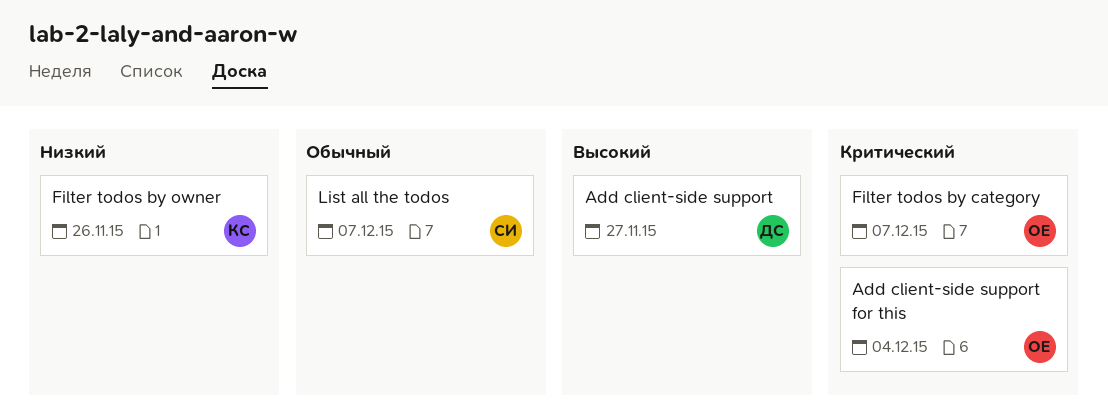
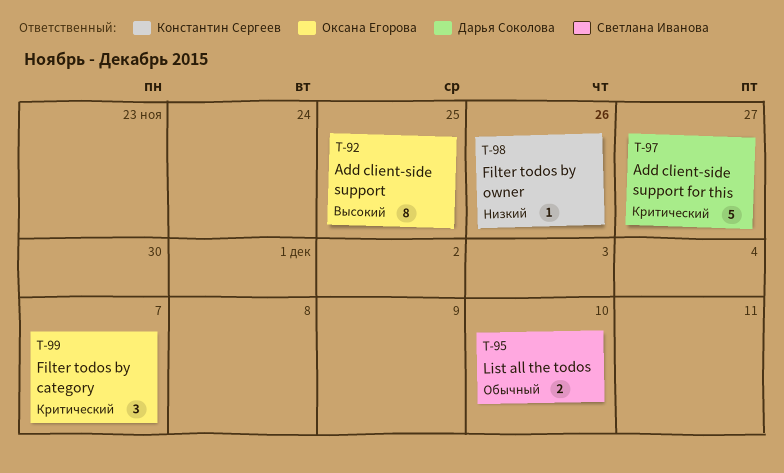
Add client-side support, owner: Дарья Соколова -> Оксана Егорова
Add client-side support, due: Nov 27 -> Nov 25
Add client-side support for this, owner: Оксана Егорова -> Дарья Соколова
Add client-side support for this, due: Dec 4 -> Nov 27
List all the todos, due: Dec 7 -> Dec 10

